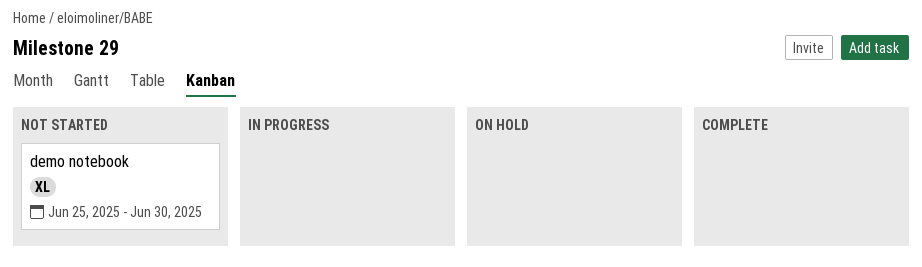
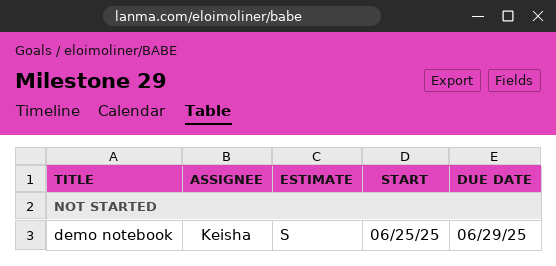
demo notebook, estimate: XL -> S
demo notebook, due: Jun 30 -> Jun 29

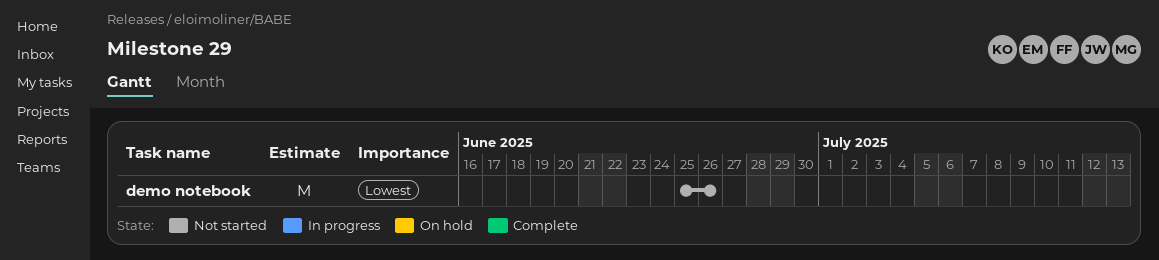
demo notebook, estimate: S -> M
demo notebook, due: Jun 29 -> Jun 26

